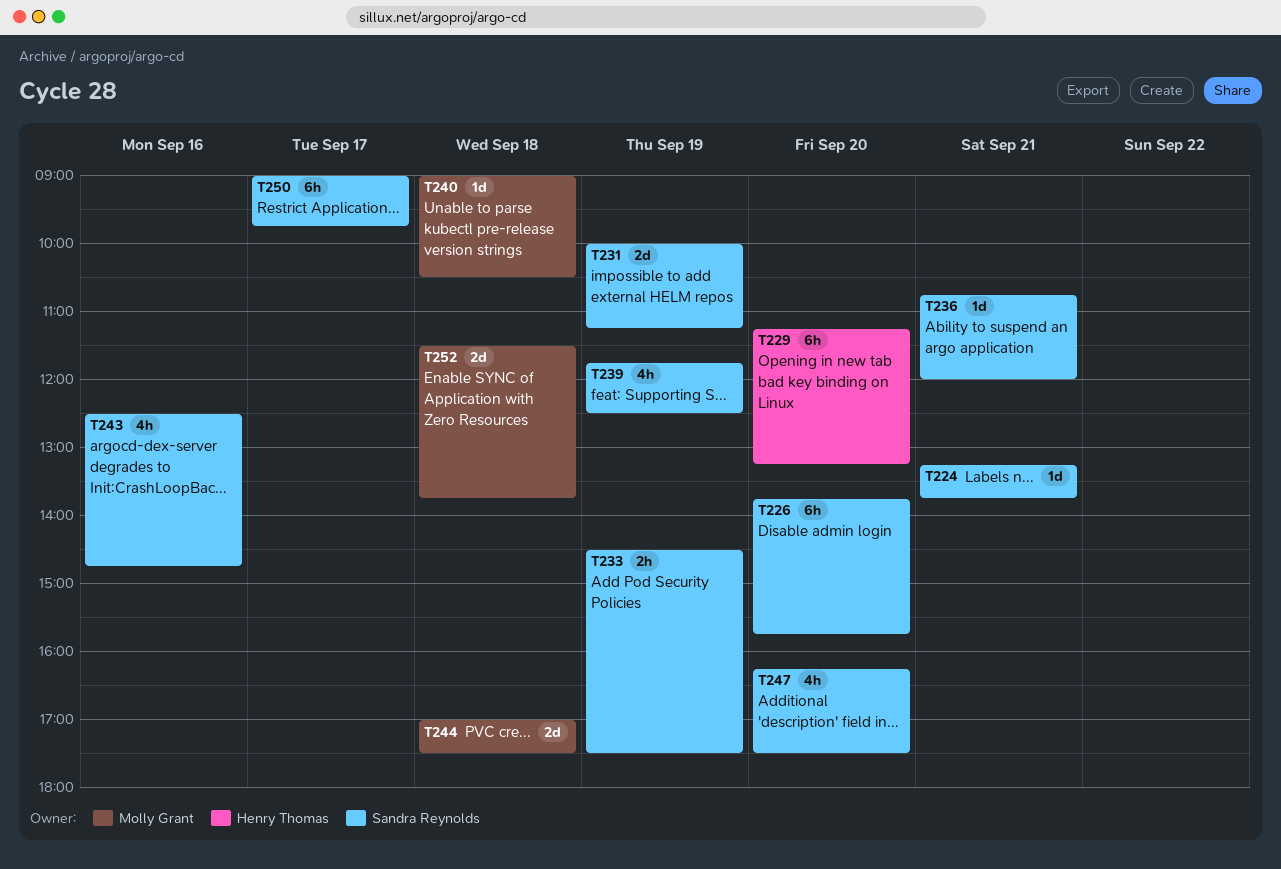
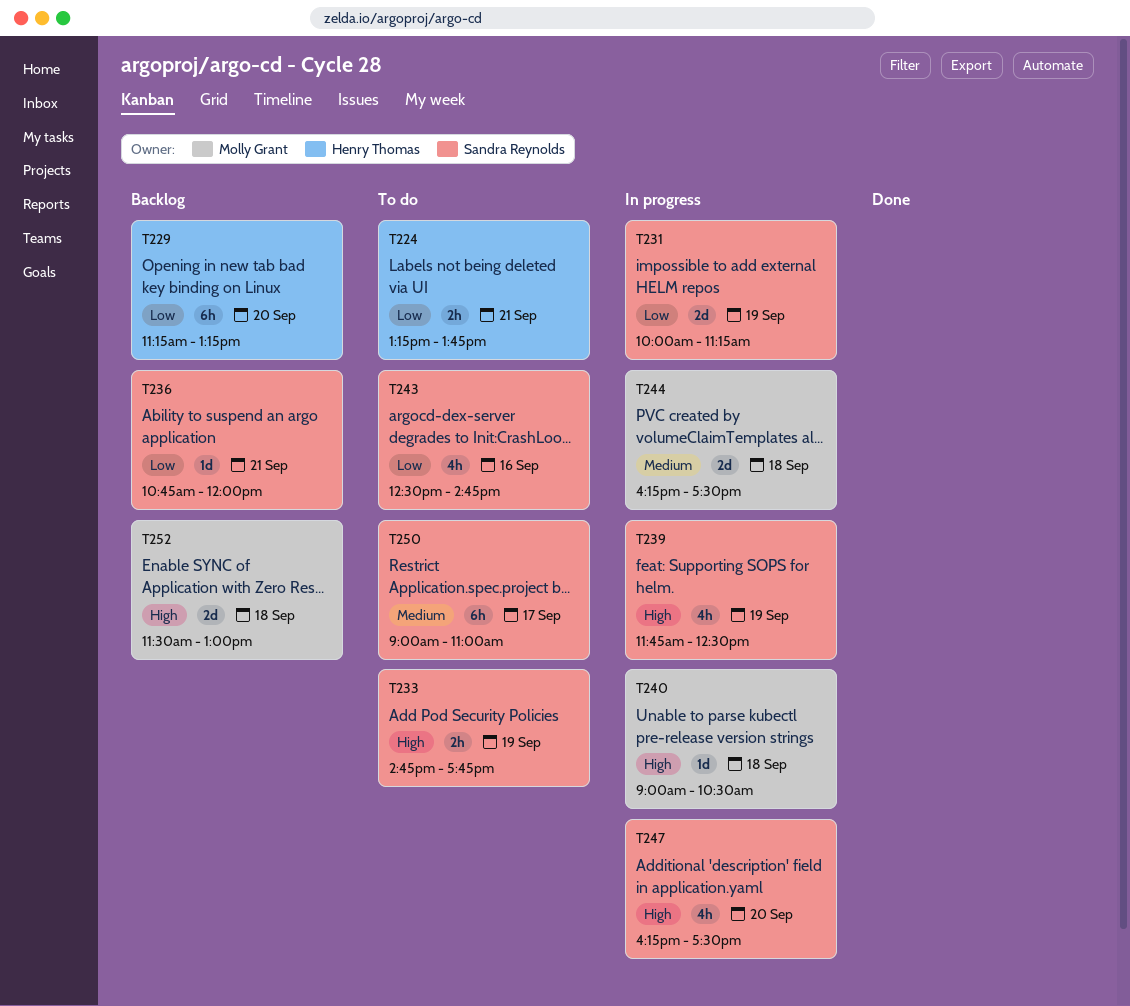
T224, owner: Sandra Reynolds -> Henry Thomas
T224, estimate: 1d -> 2h
T226: present -> none
T233, begins: 14:30 -> 14:45
T233, ends: 17:30 -> 17:45
T244, begins: 17:00 -> 16:15
T250, ends: 09:45 -> 11:00
T252, ends: 13:45 -> 13:00

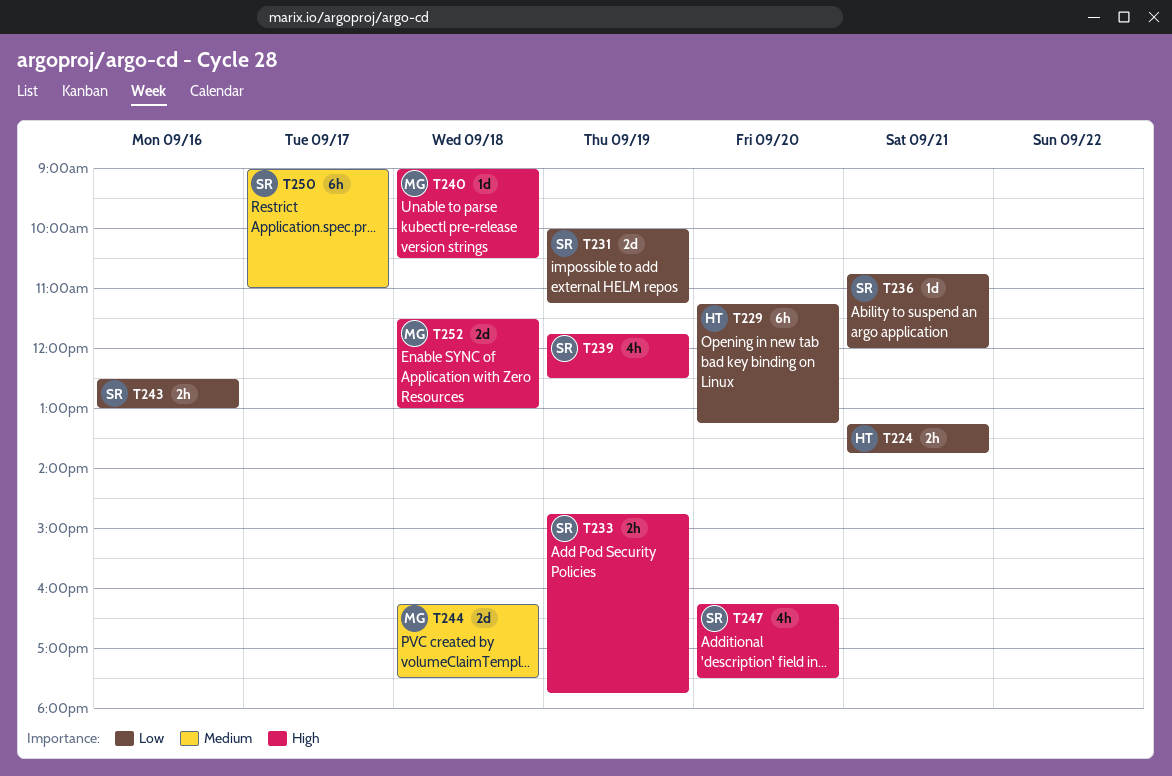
T243, estimate: 4h -> 2h
T243, ends: 14:45 -> 13:00

